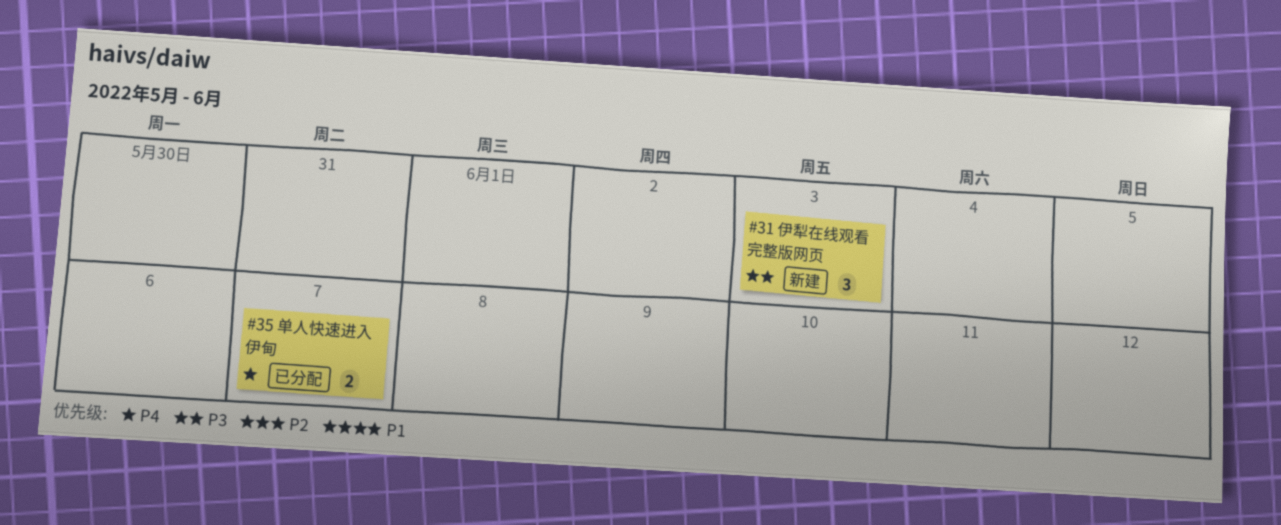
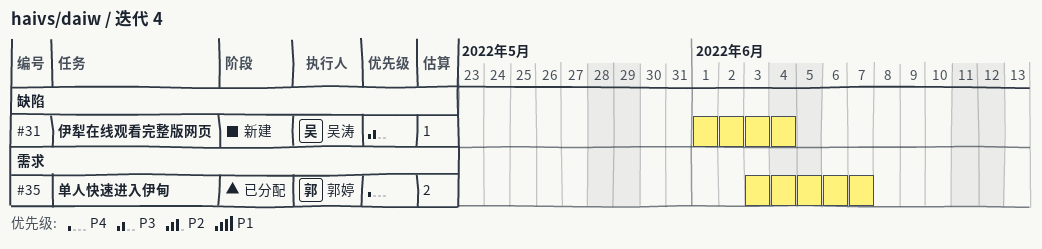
#31, estimate: 3 -> 1
#31, due: Jun 3 -> Jun 4

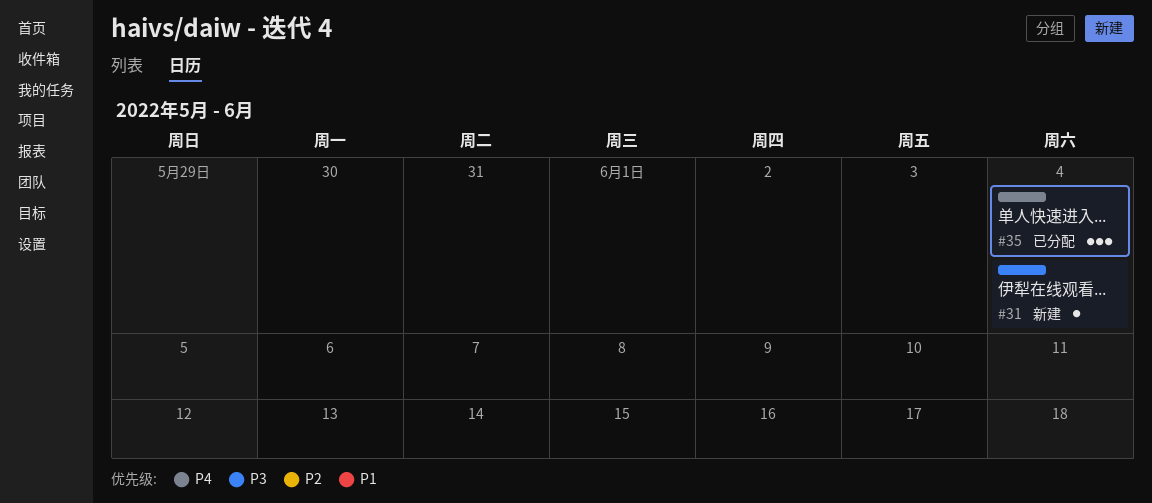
#35, estimate: 2 -> 3
#35, due: Jun 7 -> Jun 4

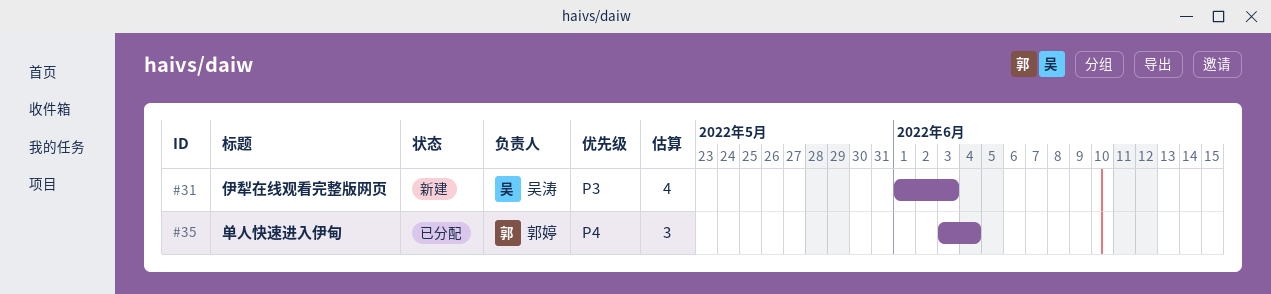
#31, estimate: 1 -> 4
#31, due: Jun 4 -> Jun 3

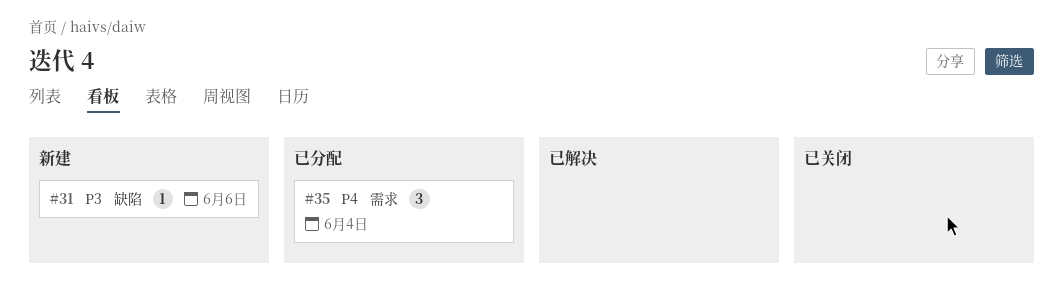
#31, estimate: 4 -> 1
#31, due: Jun 3 -> Jun 6

